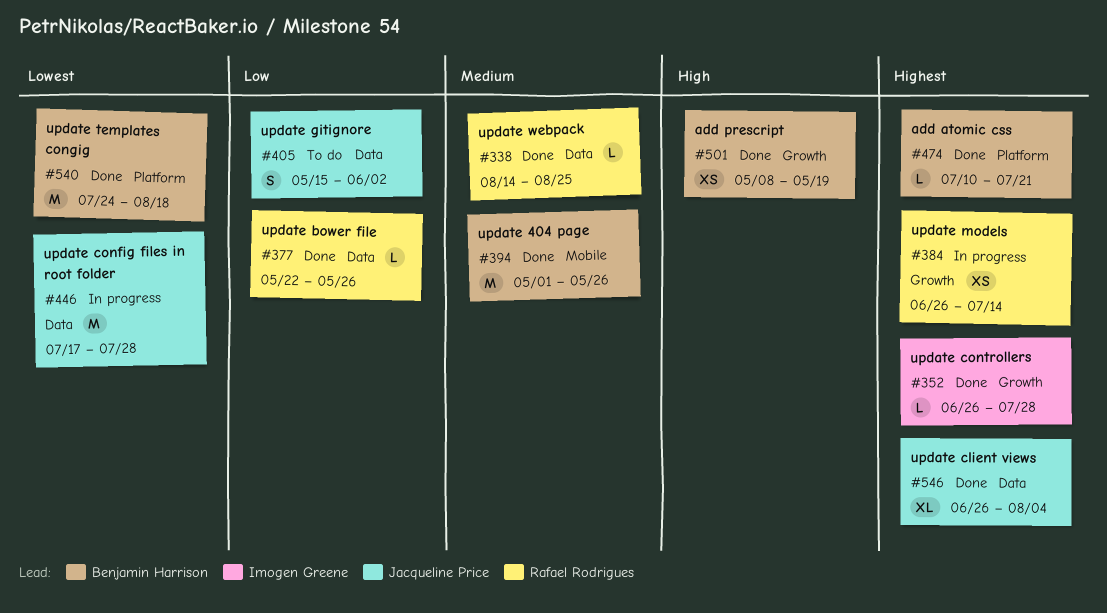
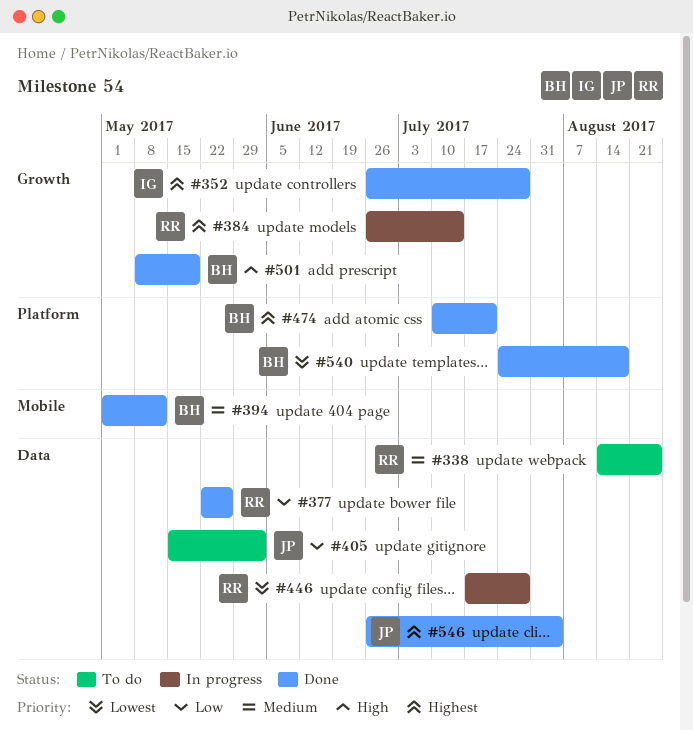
#338, status: Done -> To do
#394, due: May 26 -> May 12
#446, owner: Jacqueline Price -> Rafael Rodrigues

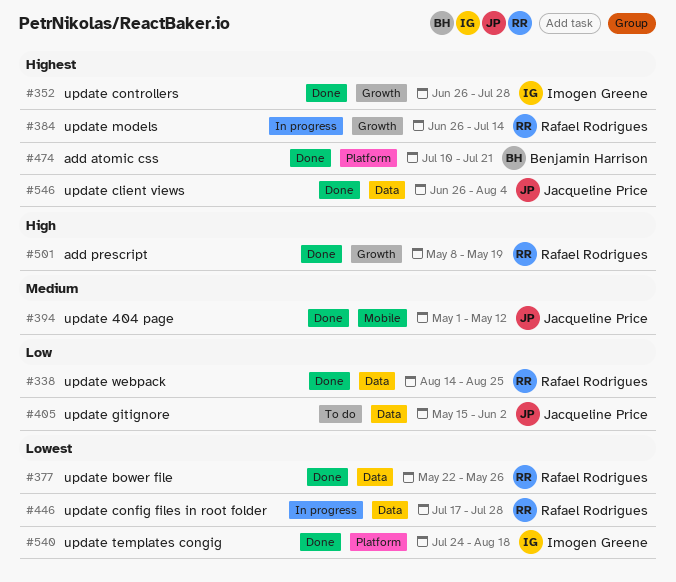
#338, status: To do -> Done
#338, priority: Medium -> Low
#377, priority: Low -> Lowest
#394, owner: Benjamin Harrison -> Jacqueline Price
#501, owner: Benjamin Harrison -> Rafael Rodrigues
#540, owner: Benjamin Harrison -> Imogen Greene

